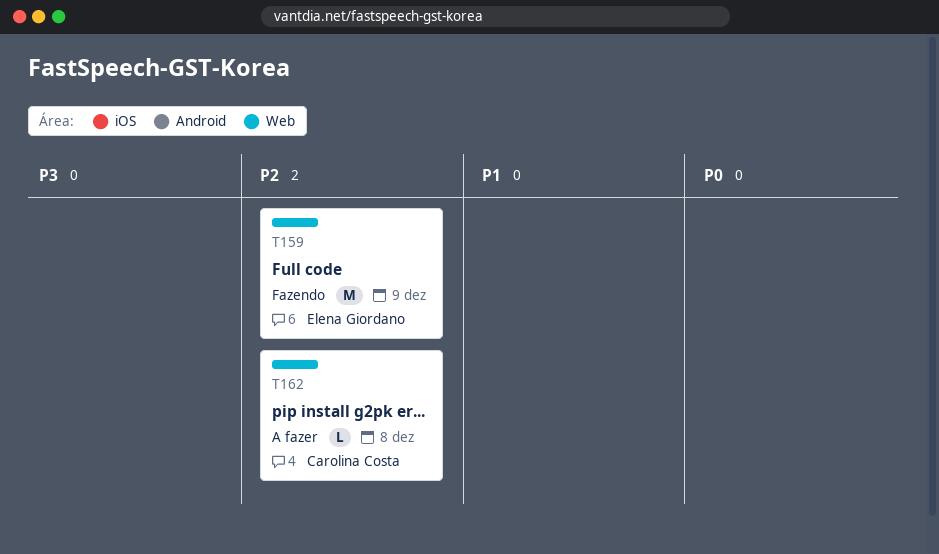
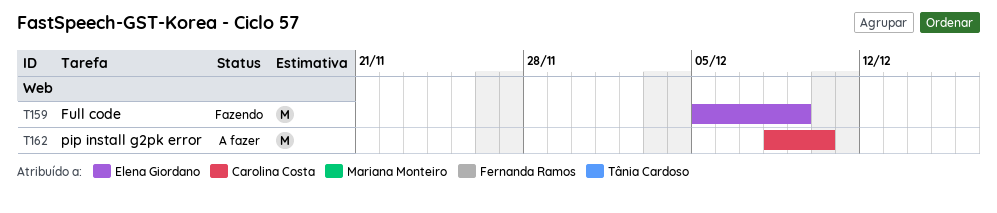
T162, estimate: L -> M
T162, due: Dec 8 -> Dec 10

